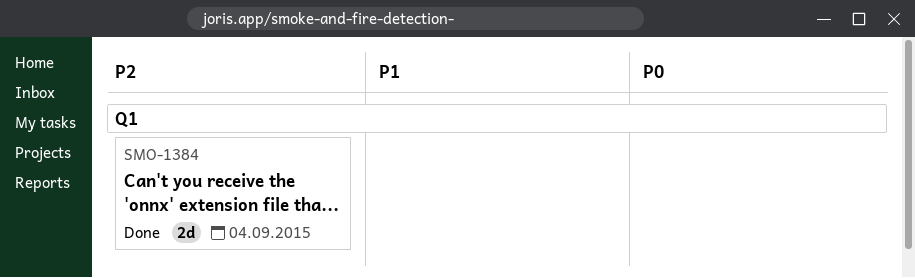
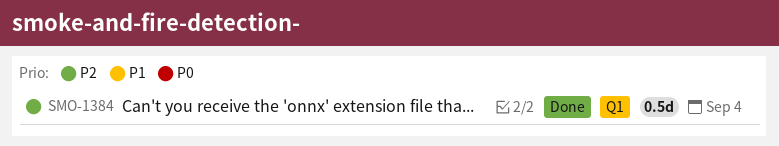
SMO-1384, estimate: 2d -> 0.5d

